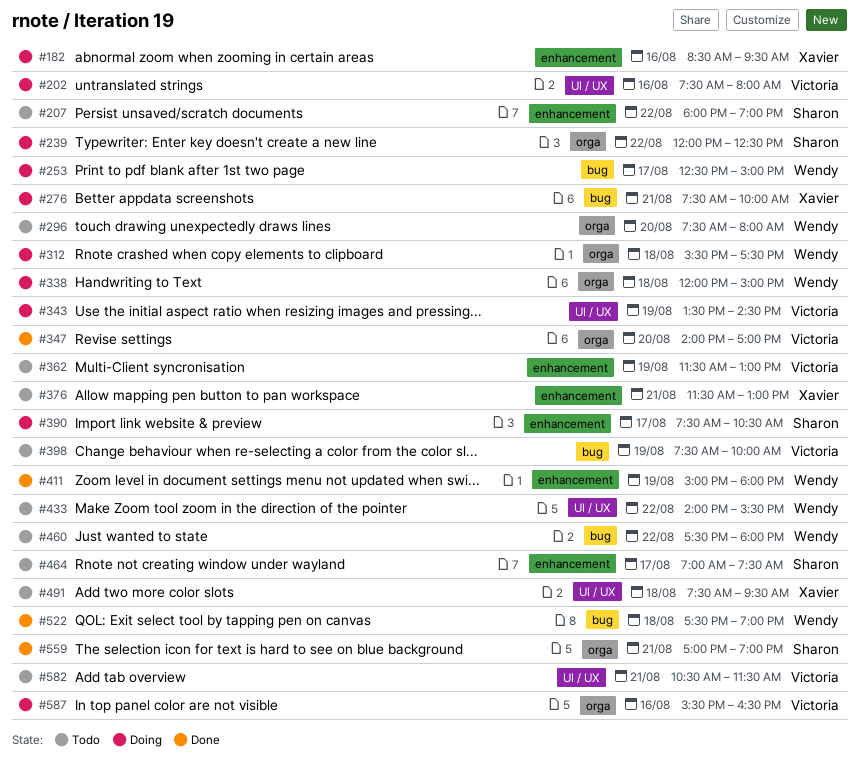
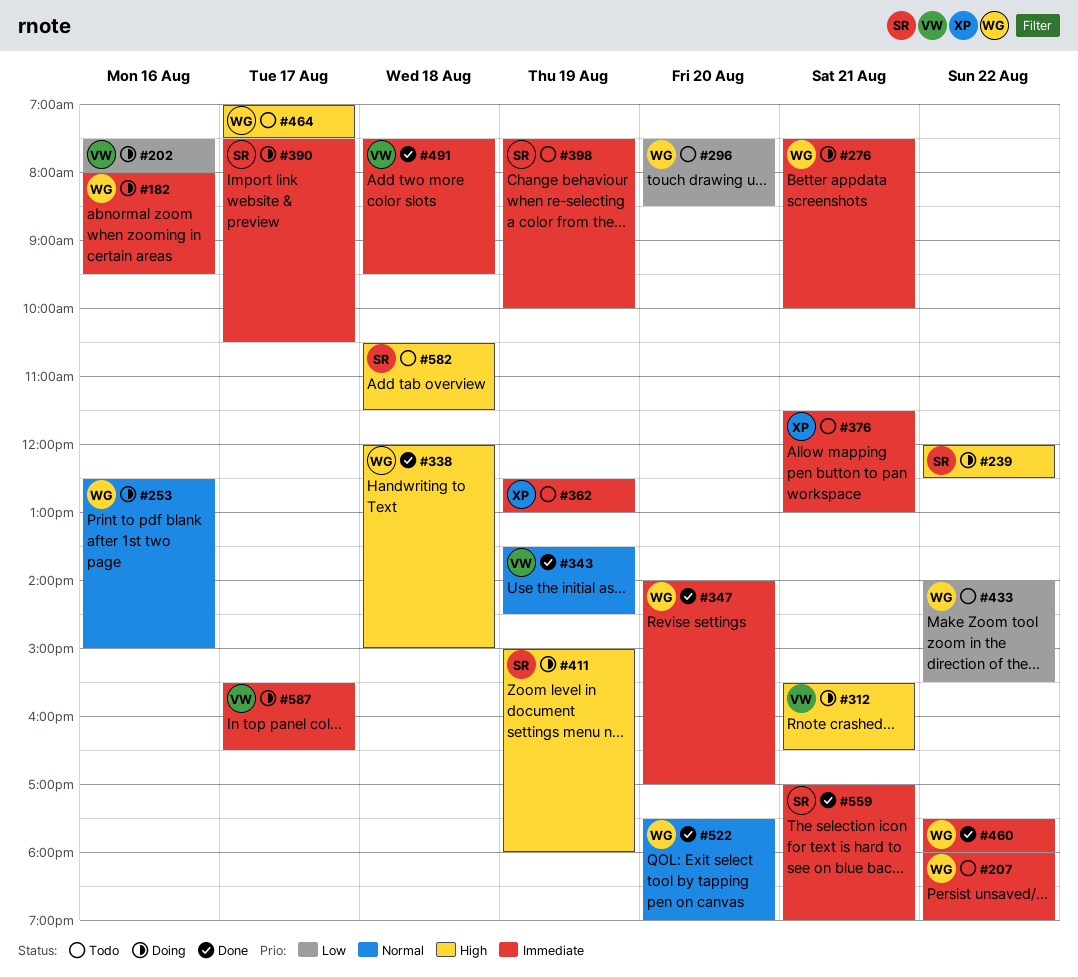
#182, owner: Xavier -> Wendy
#182, begins: 08:30 -> 08:00
#207, owner: Sharon -> Wendy
#253, day: Aug 17 -> Aug 16
#276, owner: Xavier -> Wendy
#296, ends: 08:00 -> 08:30
#312, owner: Wendy -> Victoria
#312, day: Aug 18 -> Aug 21
#312, ends: 17:30 -> 16:30
#338, status: Doing -> Done
#343, status: Doing -> Done
#347, owner: Victoria -> Wendy
#362, owner: Victoria -> Xavier
#362, begins: 11:30 -> 12:30
#398, owner: Victoria -> Sharon
#411, status: Done -> Doing
#411, owner: Wendy -> Sharon
#460, status: Todo -> Done
#464, owner: Sharon -> Wendy
#491, status: Todo -> Done
#491, owner: Xavier -> Victoria
#522, day: Aug 18 -> Aug 20
#582, owner: Victoria -> Sharon
#582, day: Aug 21 -> Aug 18
#587, day: Aug 16 -> Aug 17

